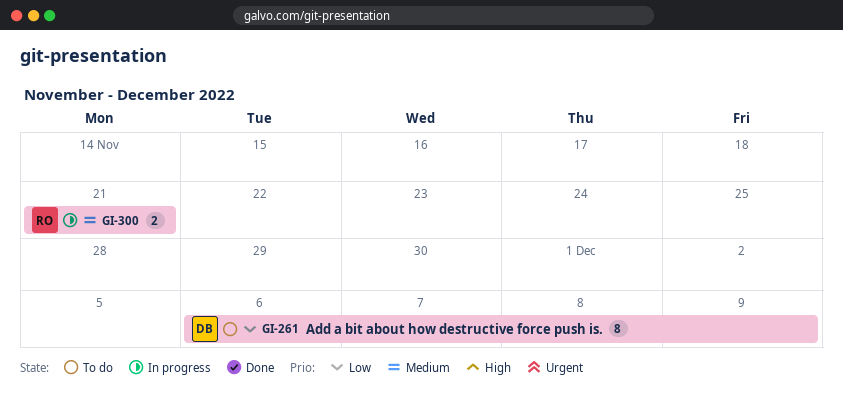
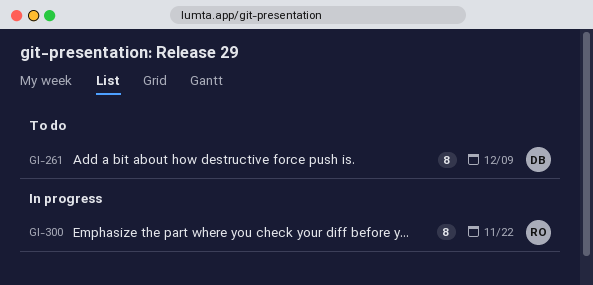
GI-300, estimate: 2 -> 8
GI-300, due: Nov 21 -> Nov 22

